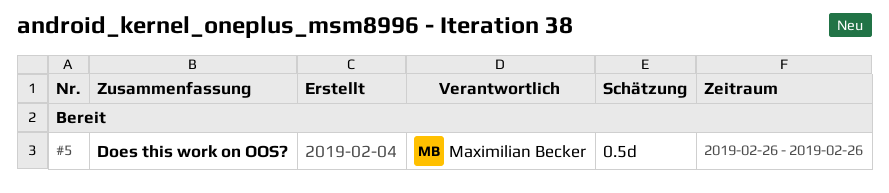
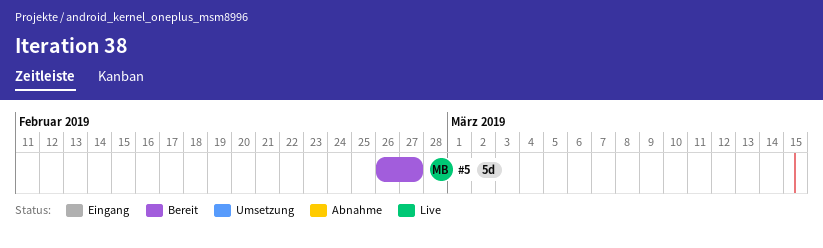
#5, estimate: 0.5d -> 5d
#5, due: Feb 26 -> Feb 27

